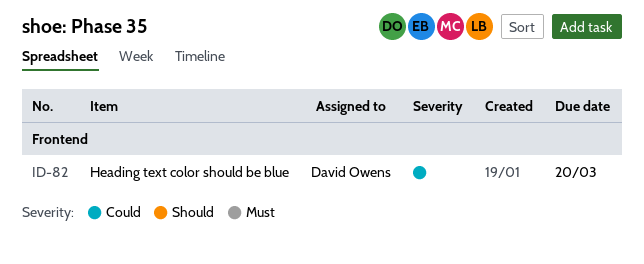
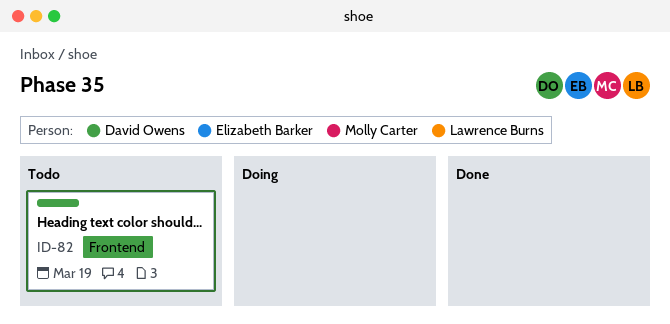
ID-82, due: Mar 20 -> Mar 19

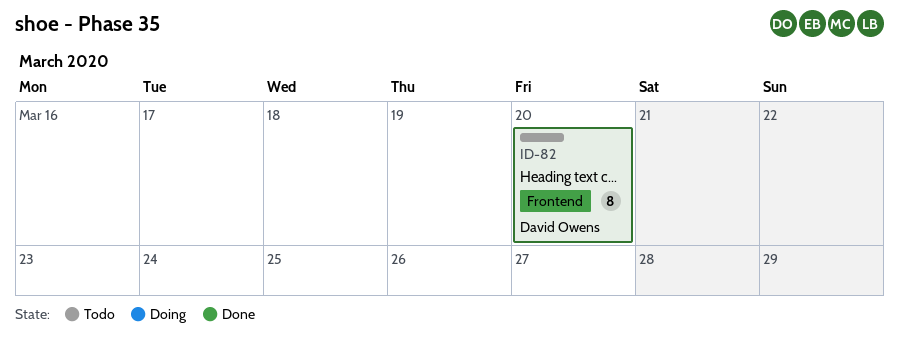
ID-82, due: Mar 19 -> Mar 20

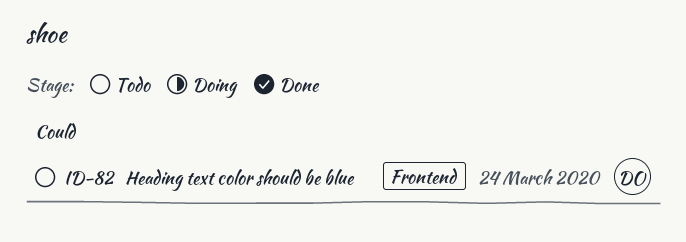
ID-82, due: Mar 20 -> Mar 24

